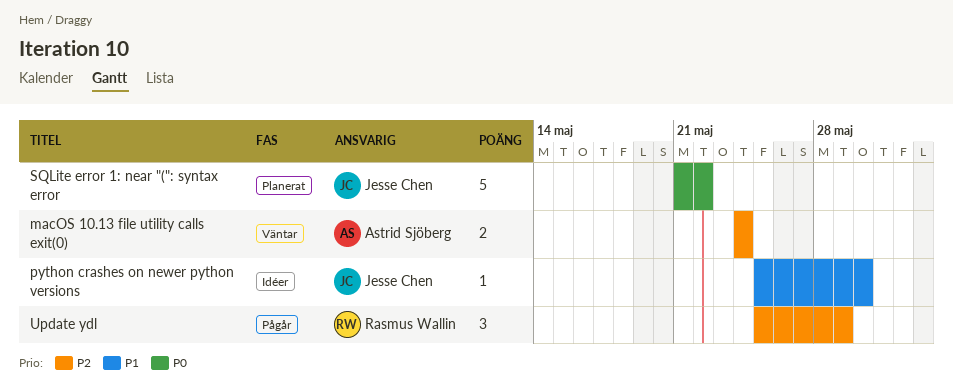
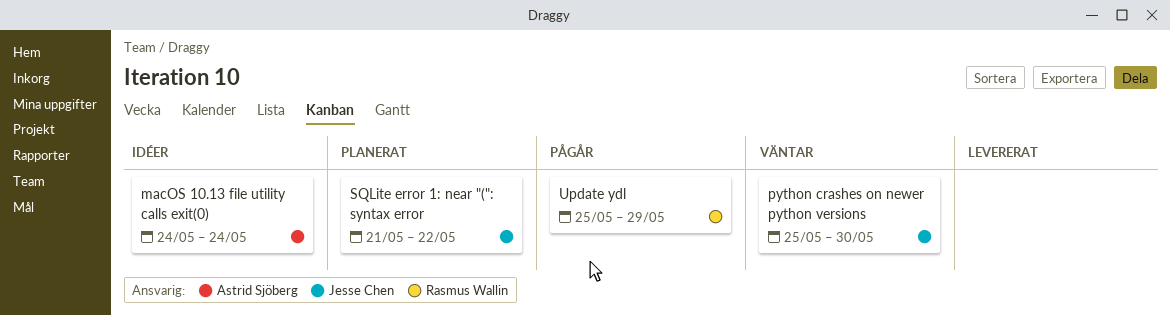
macOS 10.13 file utility calls exit(0), status: Väntar -> Idéer
python crashes on newer python versions, status: Idéer -> Väntar

